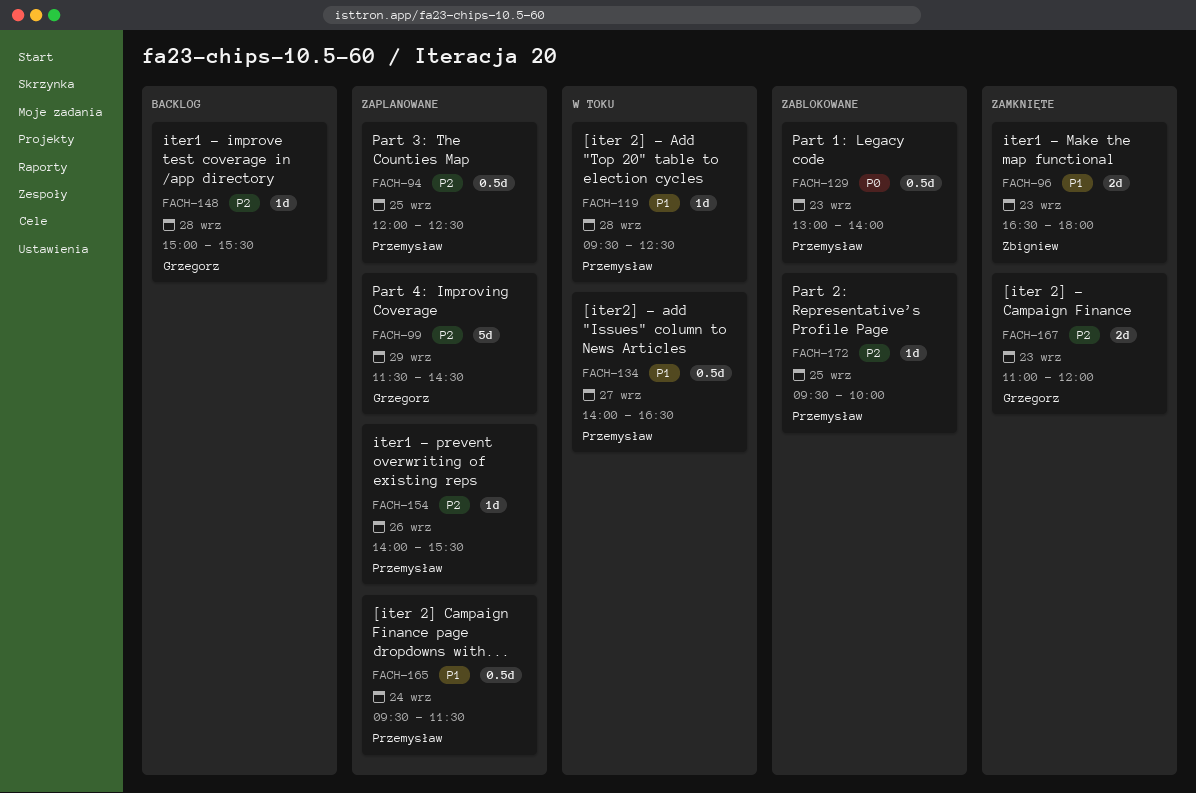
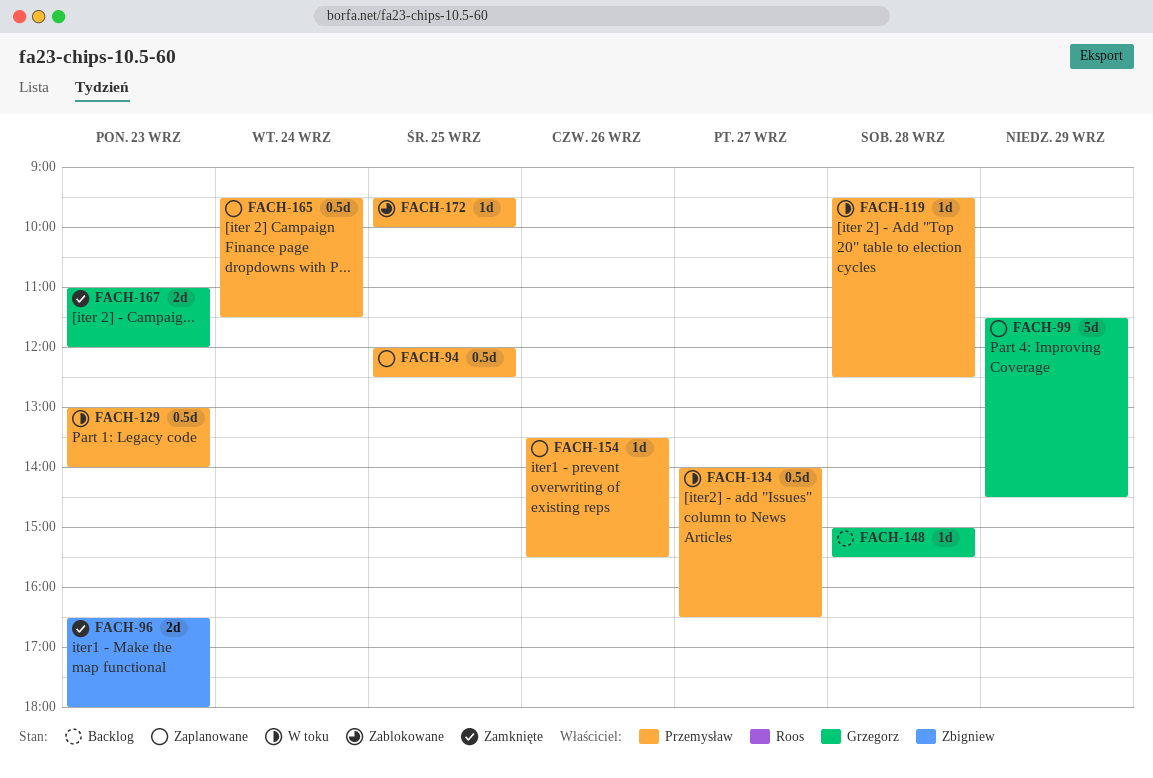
FACH-129, status: Zablokowane -> W toku
FACH-154, begins: 14:00 -> 13:30

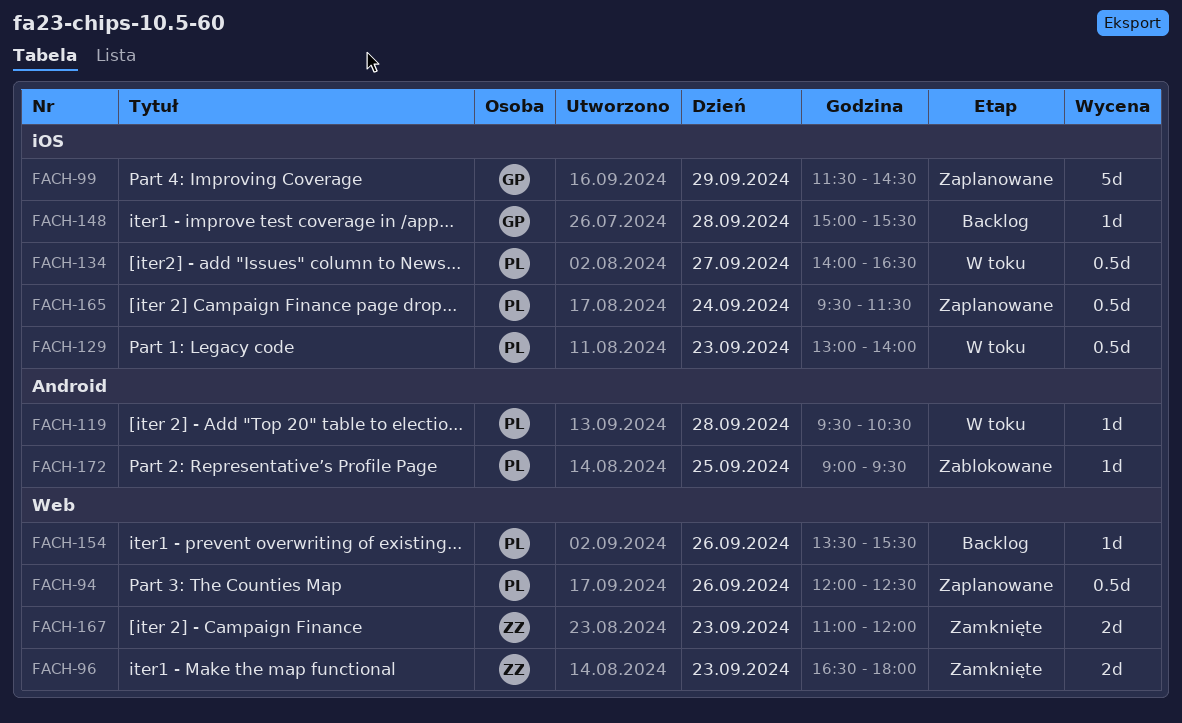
FACH-94, day: Sep 25 -> Sep 26
FACH-119, ends: 12:30 -> 10:30
FACH-154, status: Zaplanowane -> Backlog
FACH-167, owner: Grzegorz -> Zbigniew
FACH-172, begins: 09:30 -> 09:00
FACH-172, ends: 10:00 -> 09:30

